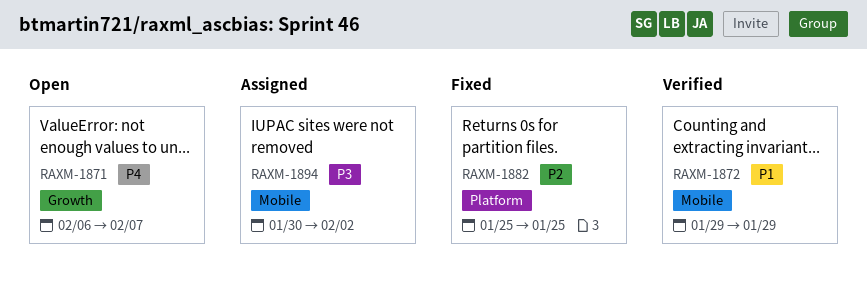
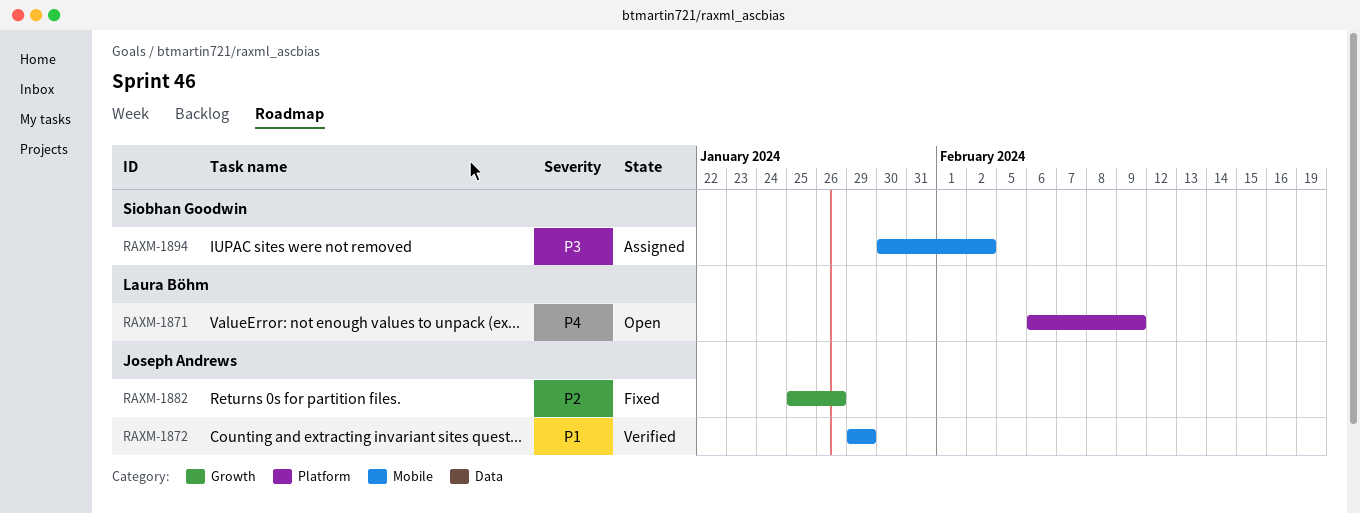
RAXM-1871, label: Growth -> Platform
RAXM-1871, due: Feb 7 -> Feb 9
RAXM-1882, label: Platform -> Growth
RAXM-1882, due: Jan 25 -> Jan 26

